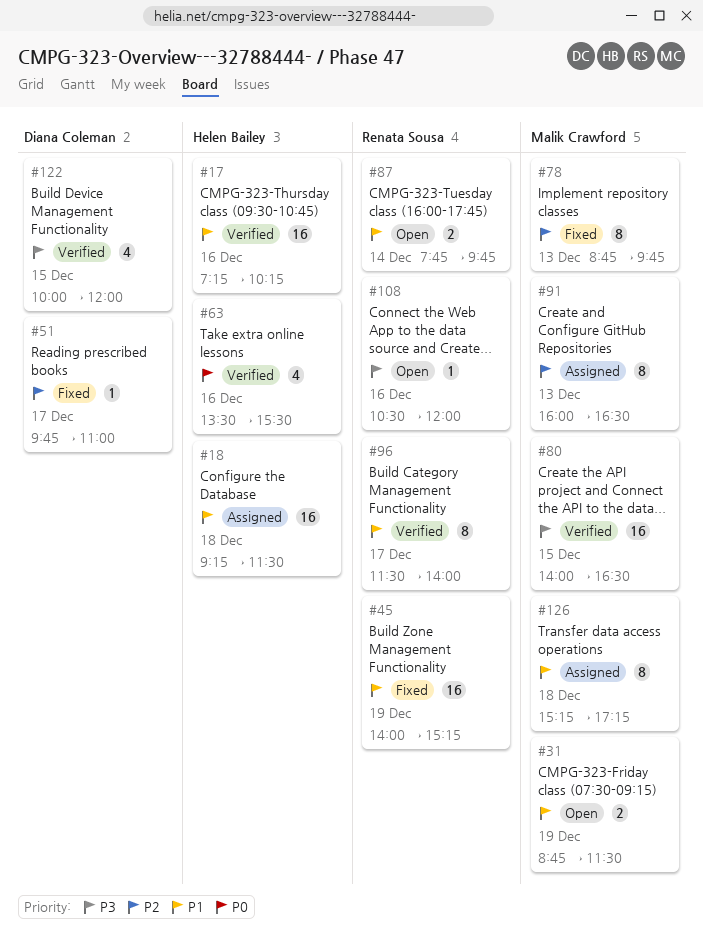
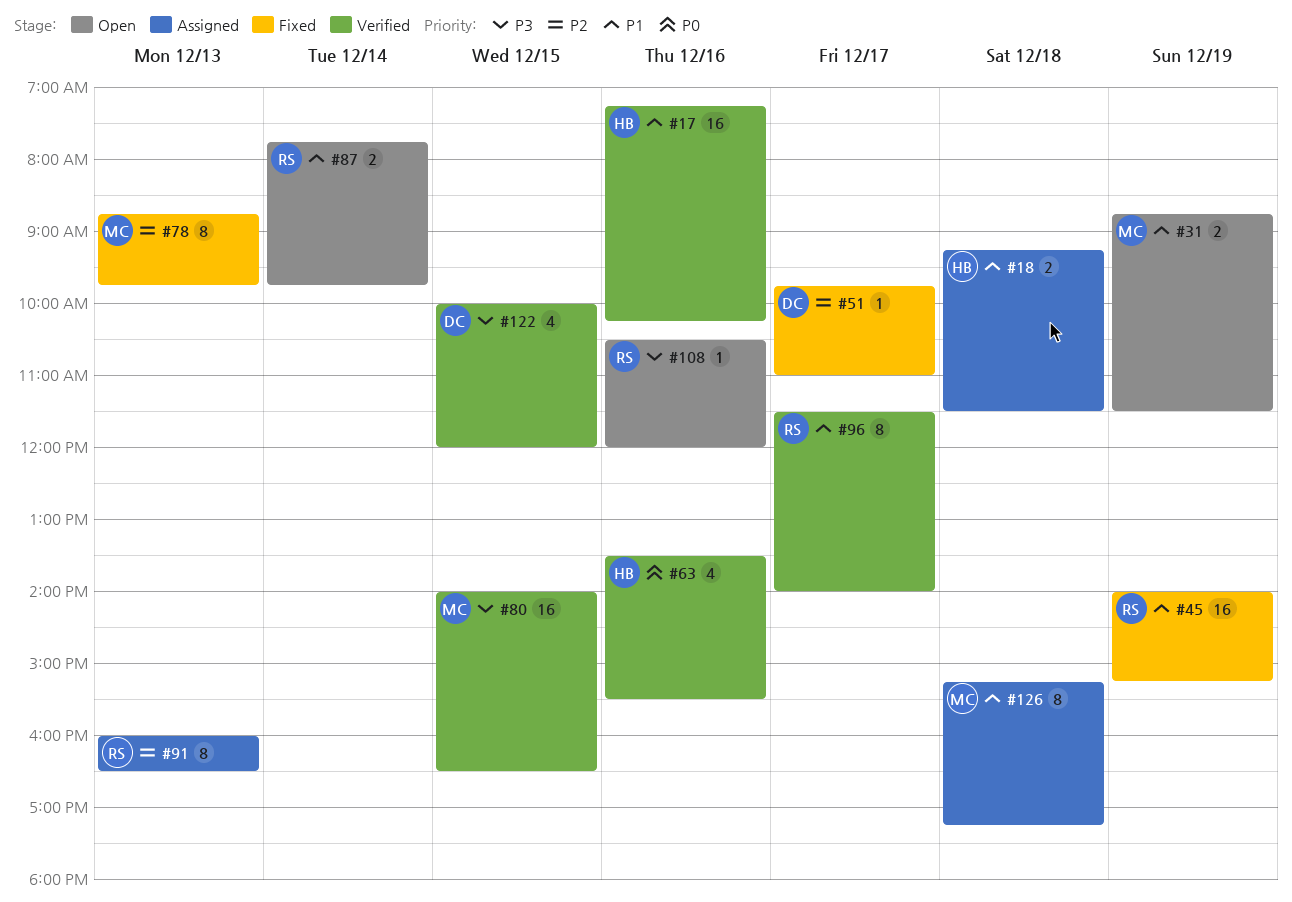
#18, estimate: 16 -> 2
#91, owner: Malik Crawford -> Renata Sousa

